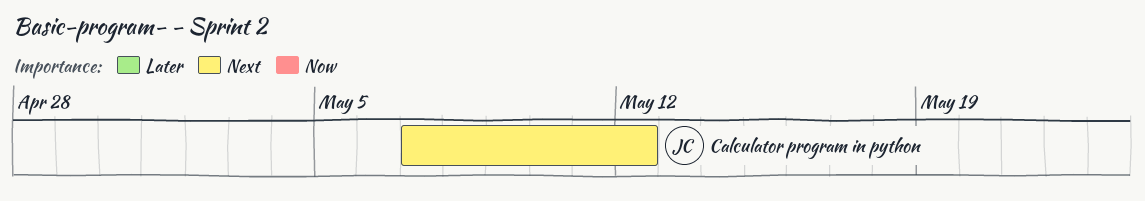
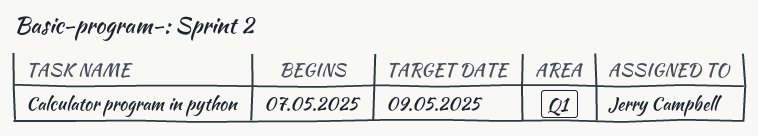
Calculator program in python, due: May 12 -> May 9

